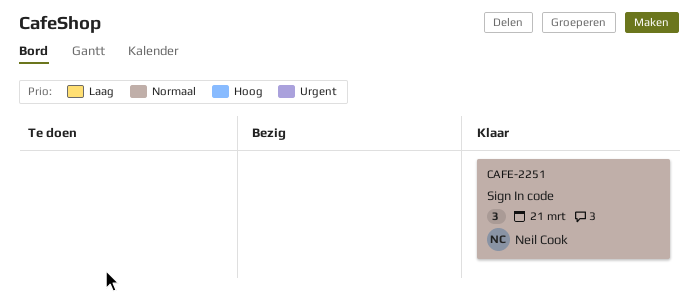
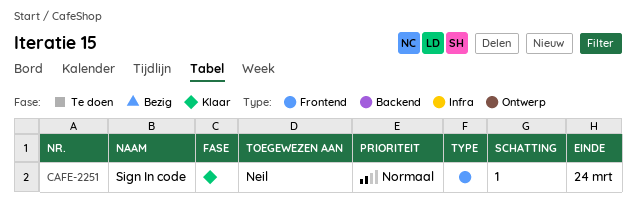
CAFE-2251, estimate: 3 -> 1
CAFE-2251, due: Mar 21 -> Mar 24

